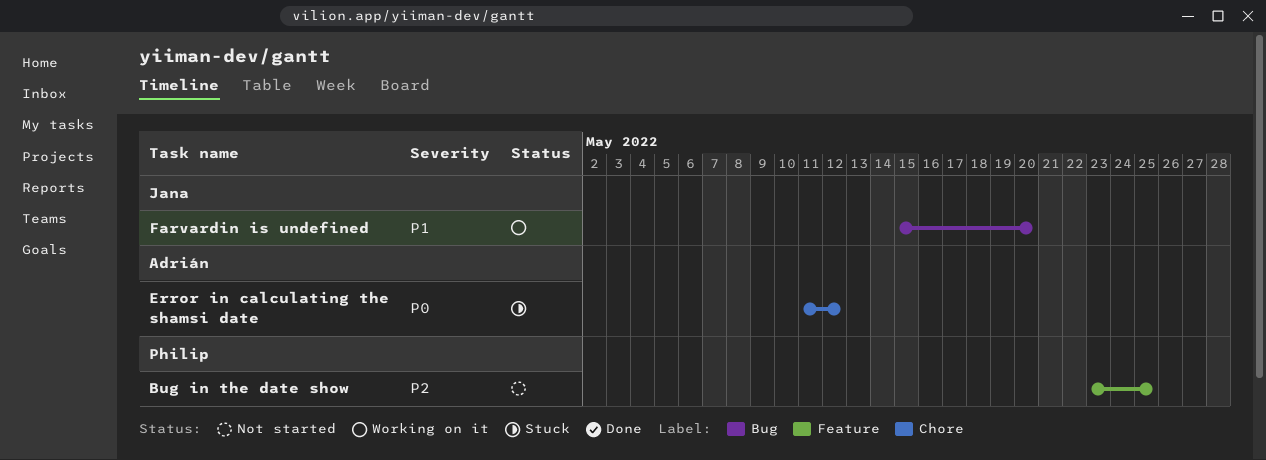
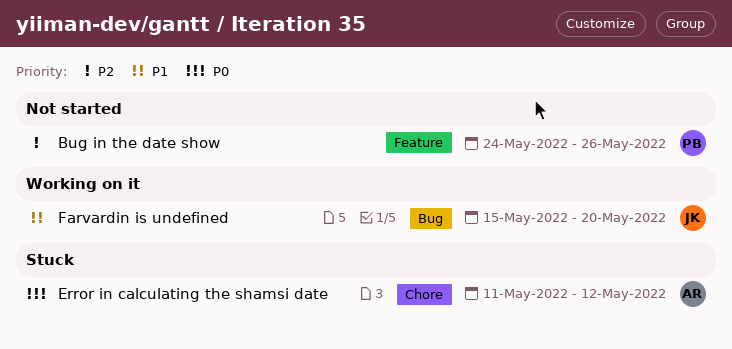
Bug in the date show, start: May 23 -> May 24
Bug in the date show, due: May 25 -> May 26

